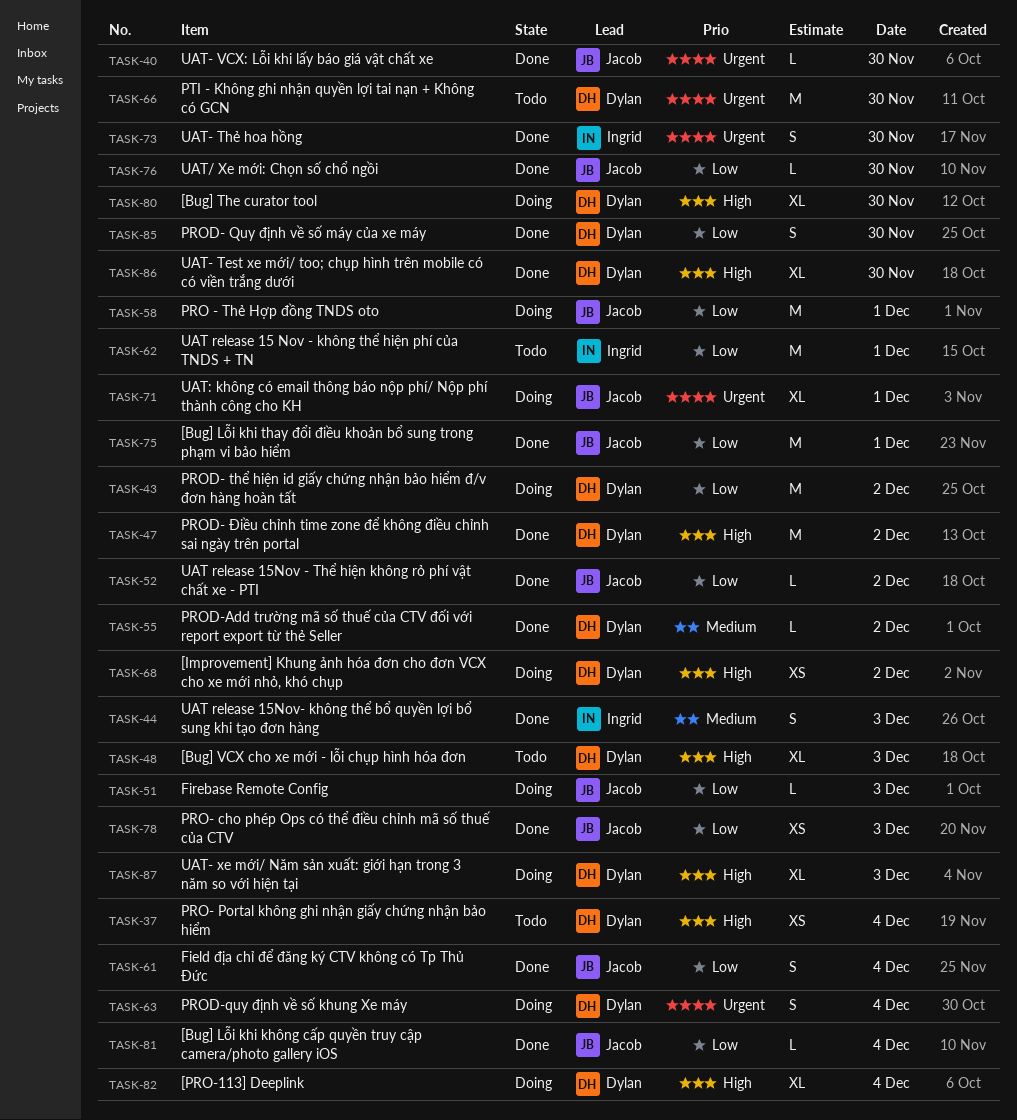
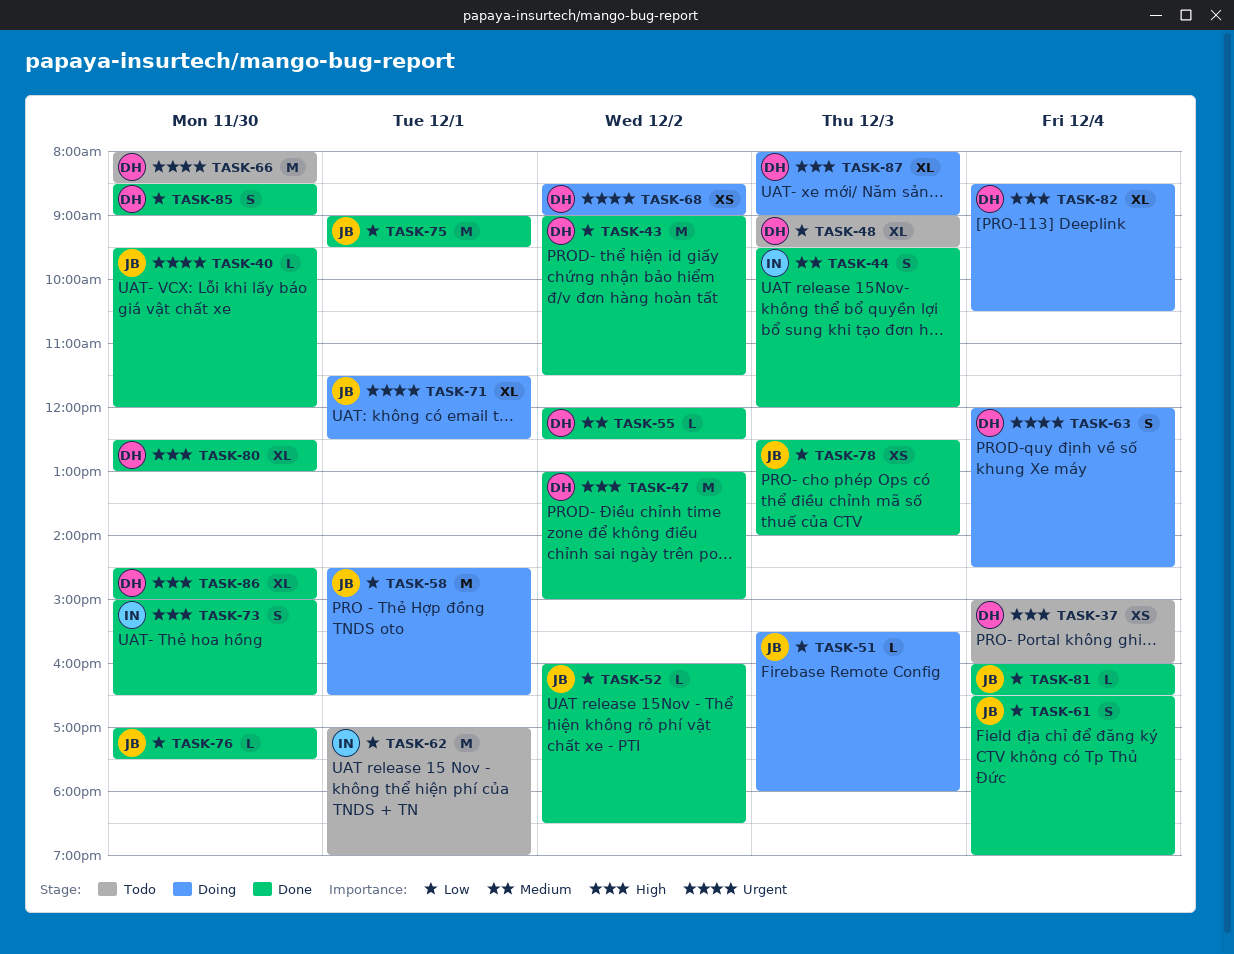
TASK-43, status: Doing -> Done
TASK-48, priority: High -> Low
TASK-68, priority: High -> Urgent
TASK-73, priority: Urgent -> High
TASK-80, status: Doing -> Done

